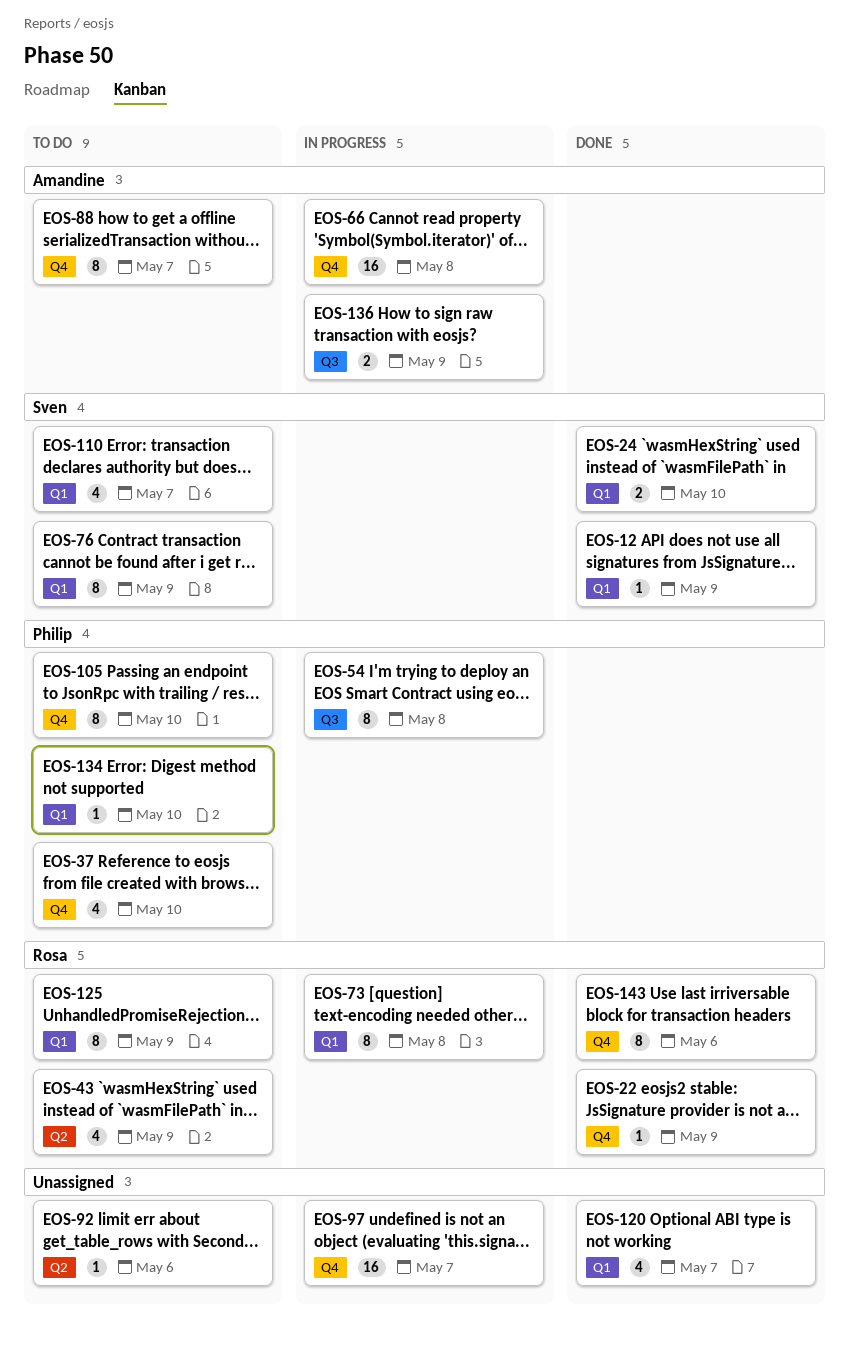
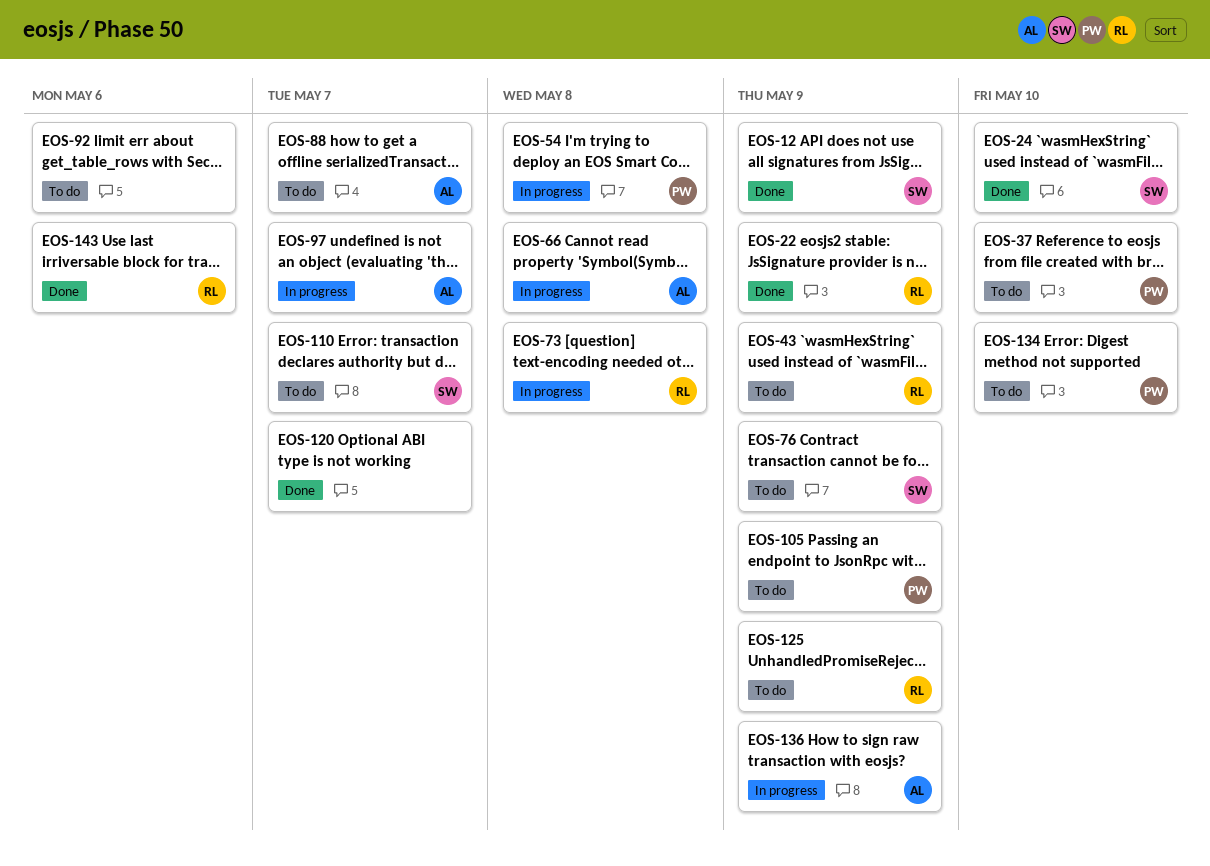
EOS-97, owner: none -> Amandine
EOS-105, due: May 10 -> May 9

